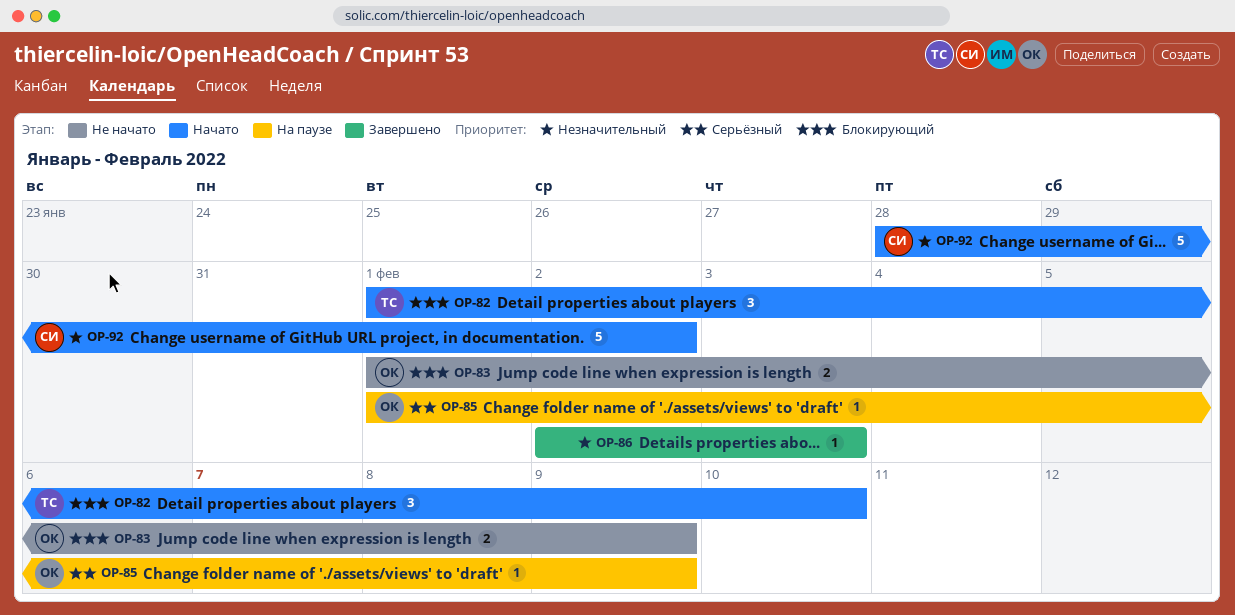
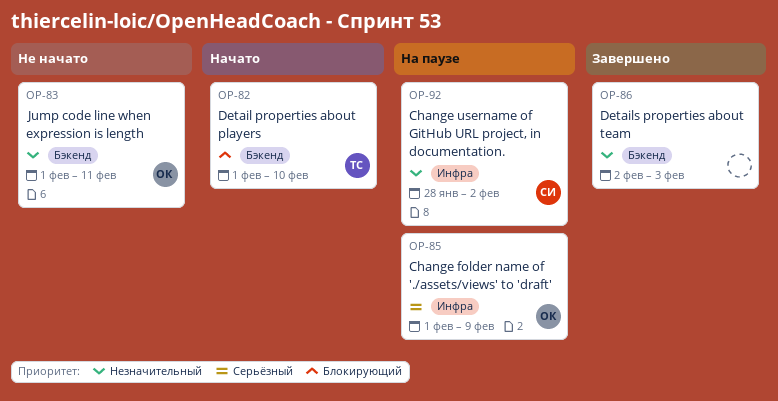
OP-83, priority: Блокирующий -> Незначительный
OP-83, due: Feb 9 -> Feb 11
OP-92, status: Начато -> На паузе

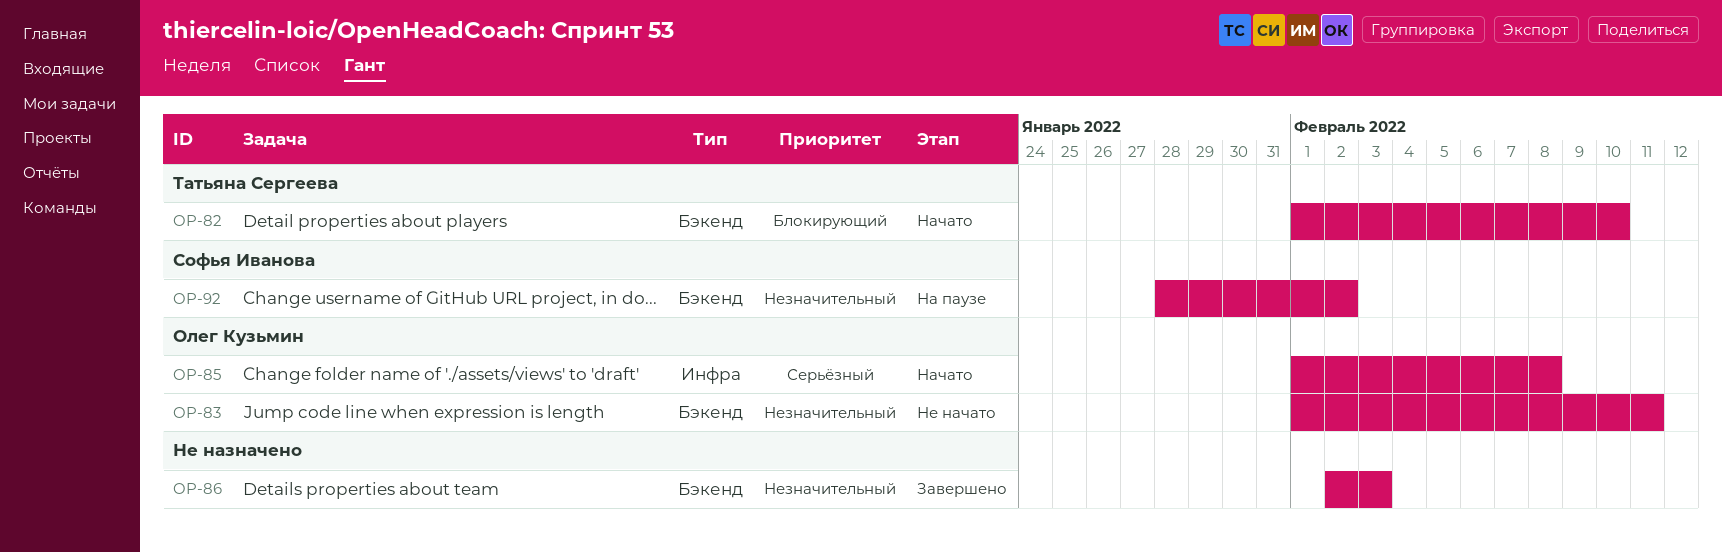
OP-85, status: На паузе -> Начато
OP-85, due: Feb 9 -> Feb 8
OP-92, label: Инфра -> Бэкенд

